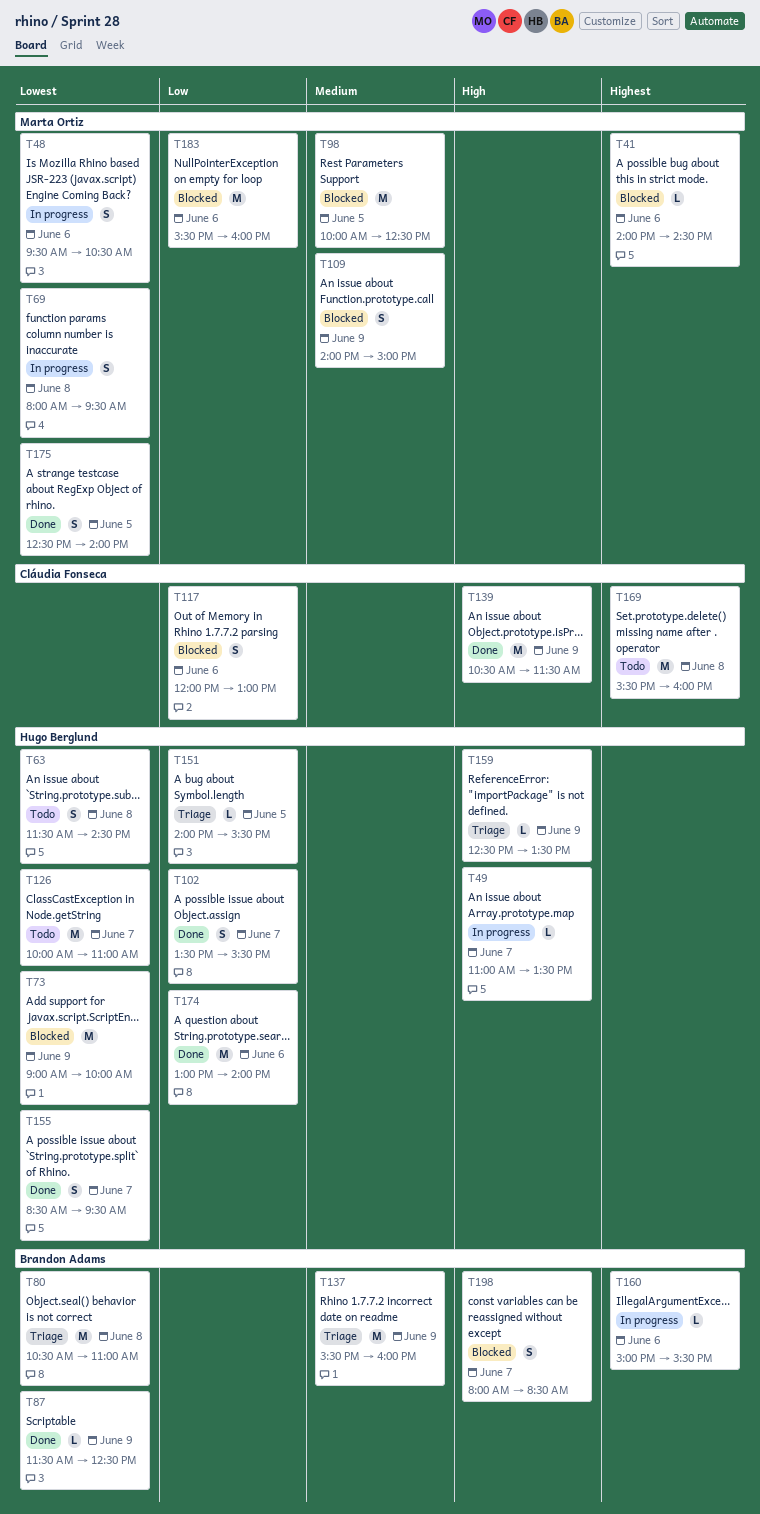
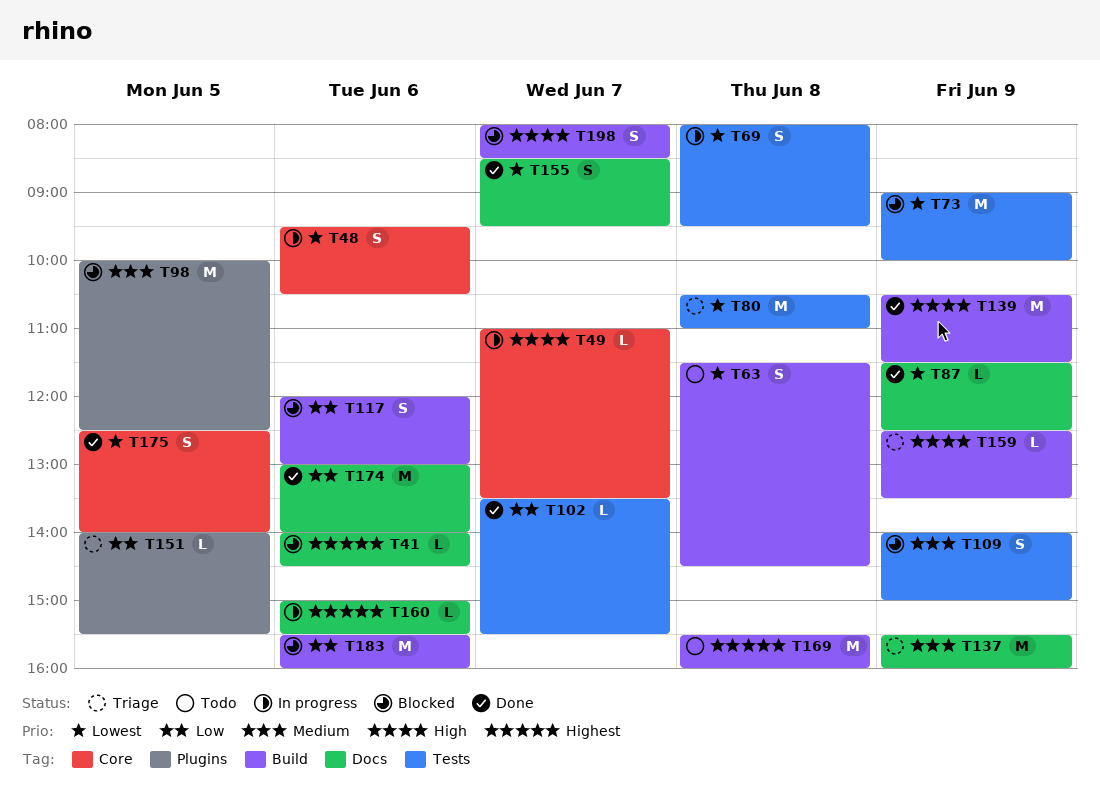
T102, estimate: S -> L
T126: present -> none

